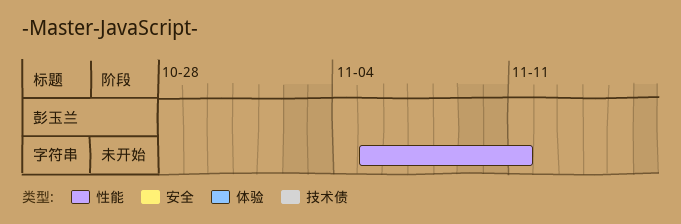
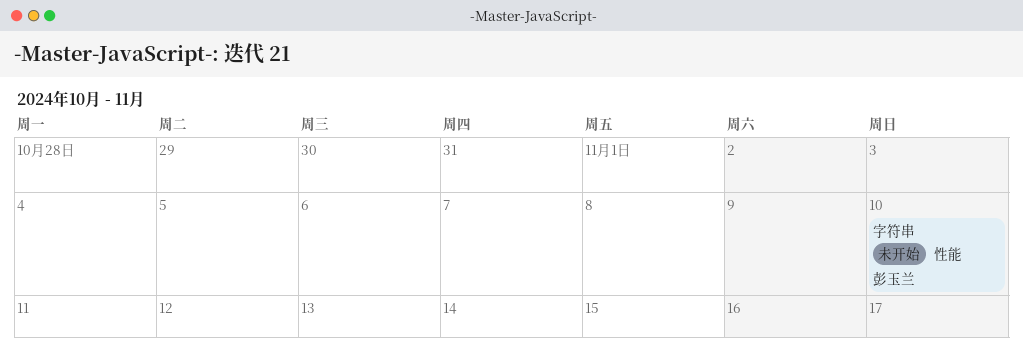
字符串, due: Nov 11 -> Nov 10

